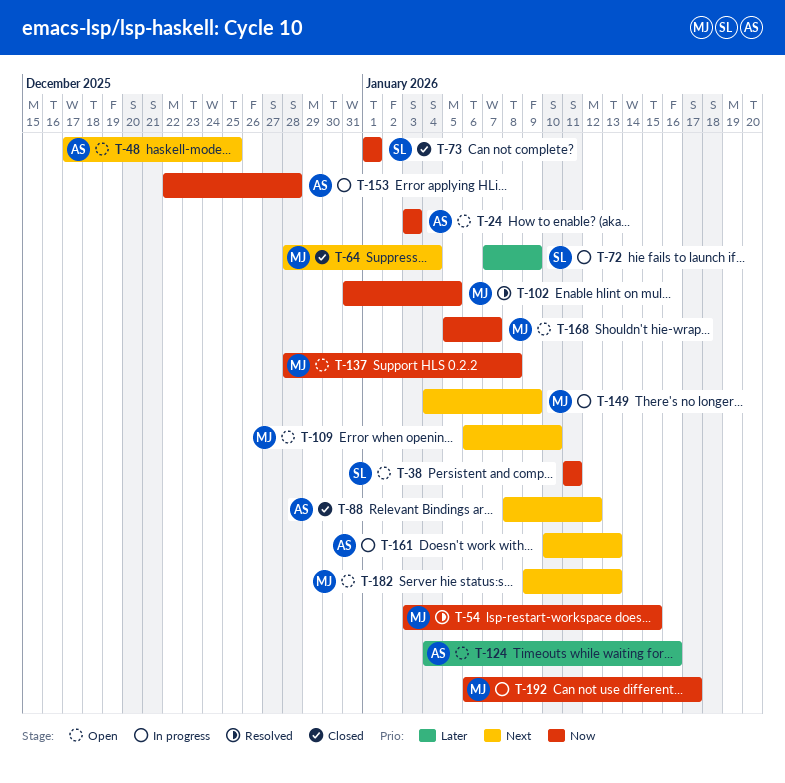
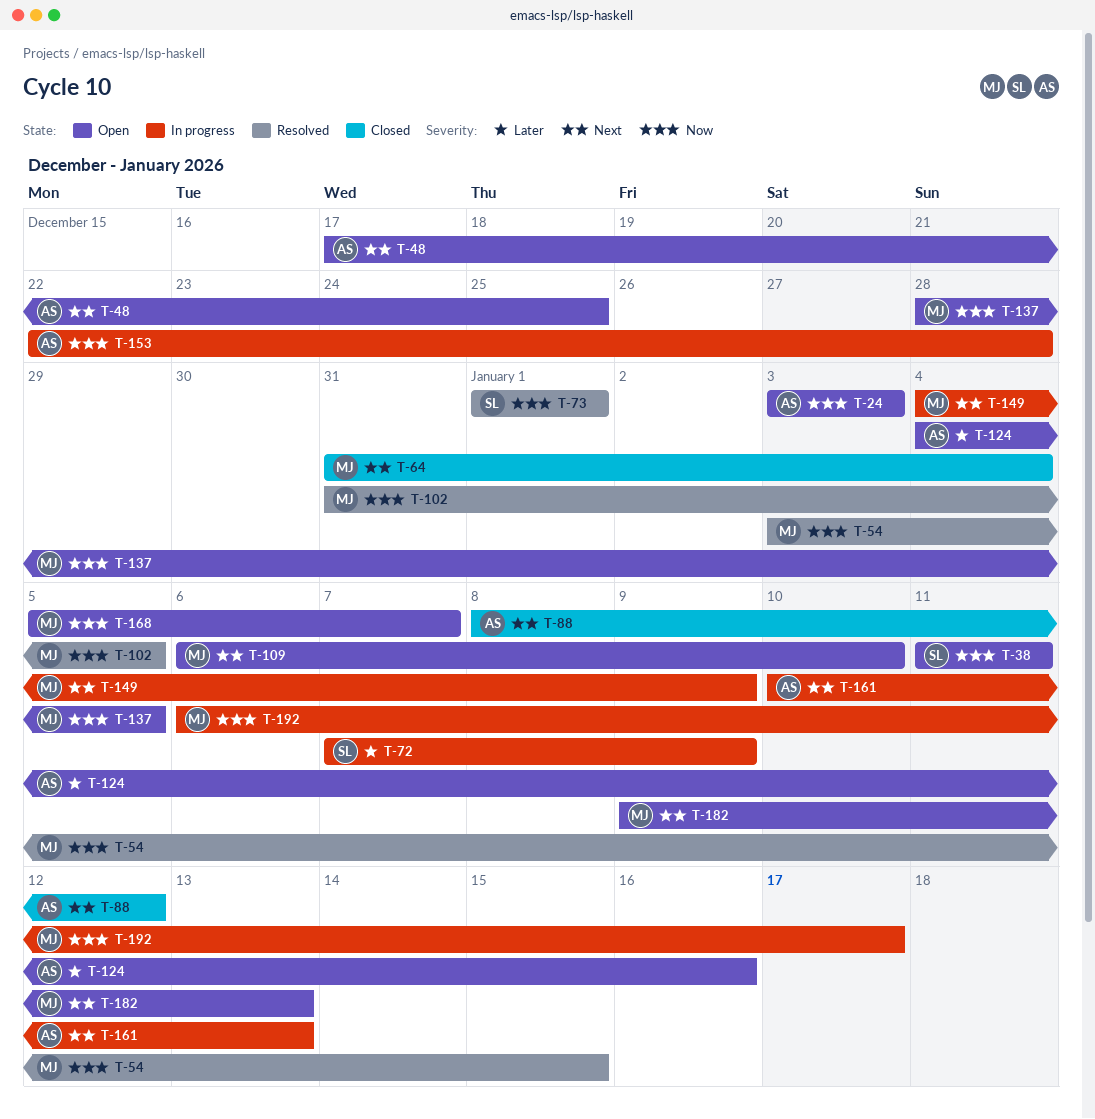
T-64, start: Dec 28 -> Dec 31
T-73, status: Closed -> Resolved
T-137, due: Jan 8 -> Jan 5

